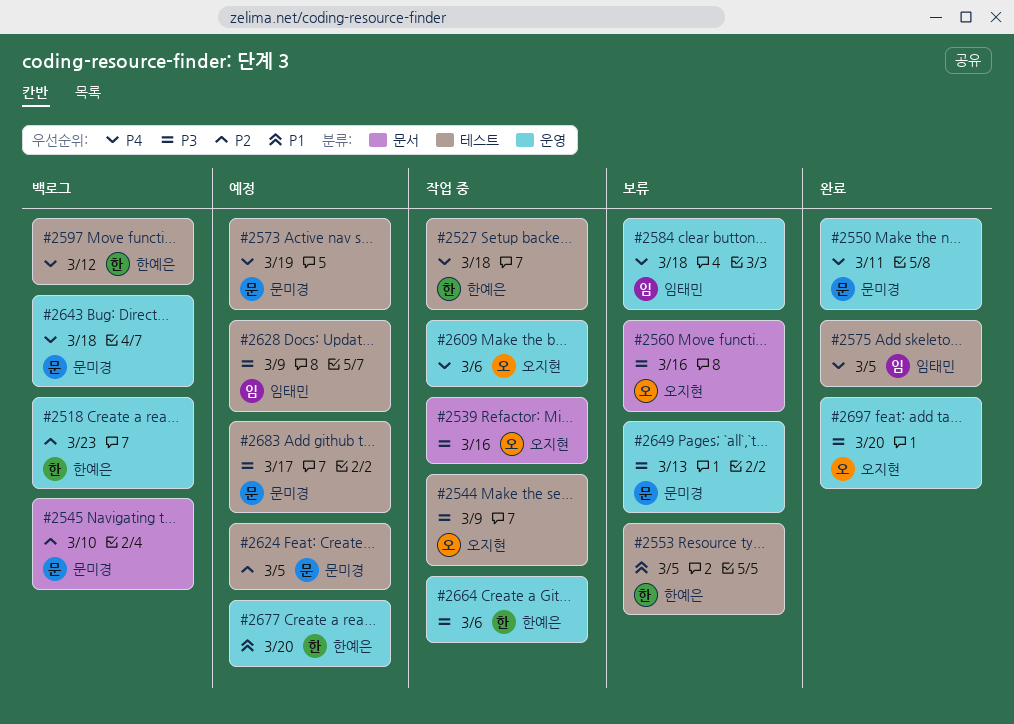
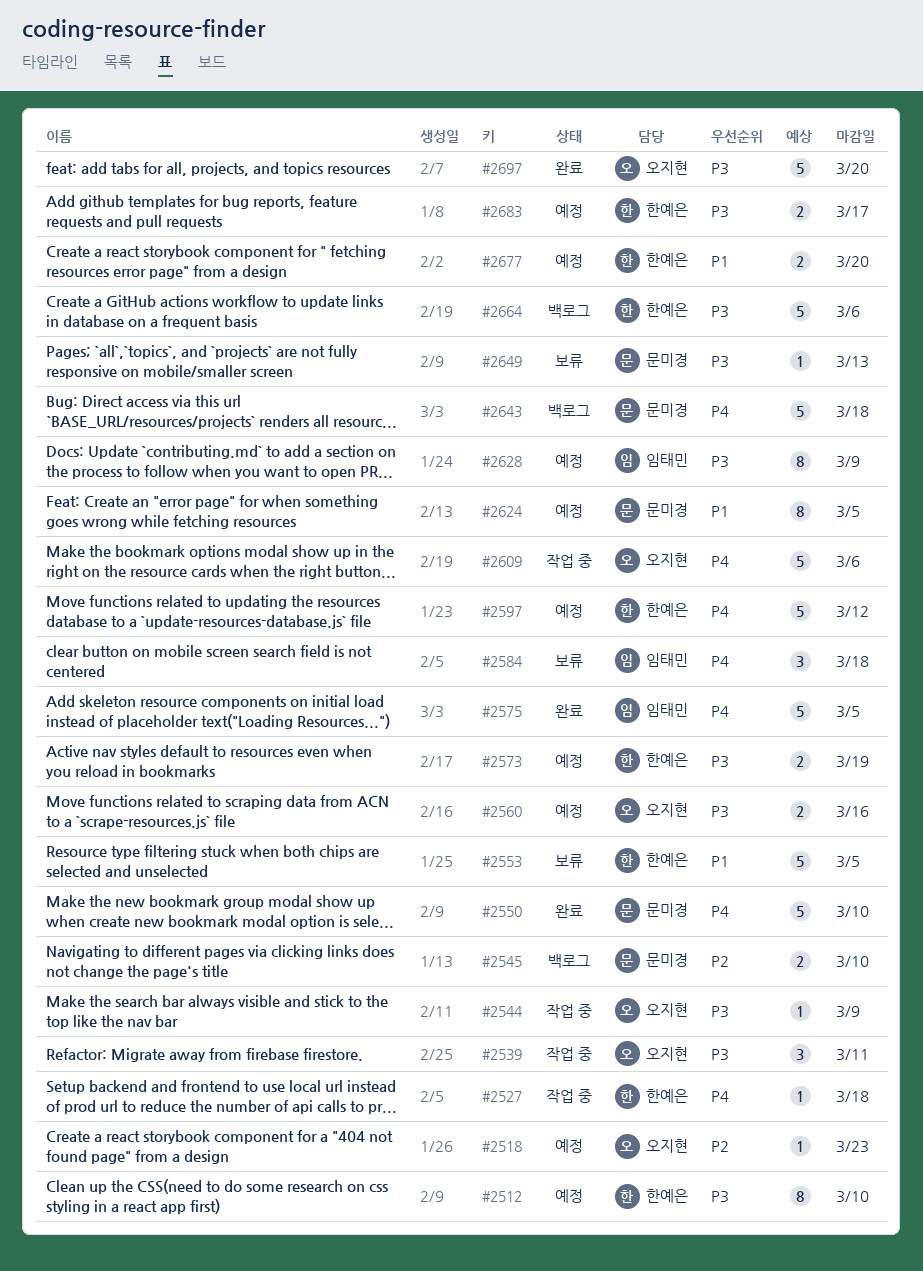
#2512: none -> present
#2518, status: 백로그 -> 예정
#2518, owner: 한예은 -> 오지현
#2539, due: Mar 16 -> Mar 11
#2550, due: Mar 11 -> Mar 10
#2560, status: 보류 -> 예정
#2573, owner: 문미경 -> 한예은
#2573, priority: P4 -> P3
#2597, status: 백로그 -> 예정
#2624, priority: P2 -> P1
#2664, status: 작업 중 -> 백로그
#2683, owner: 문미경 -> 한예은

